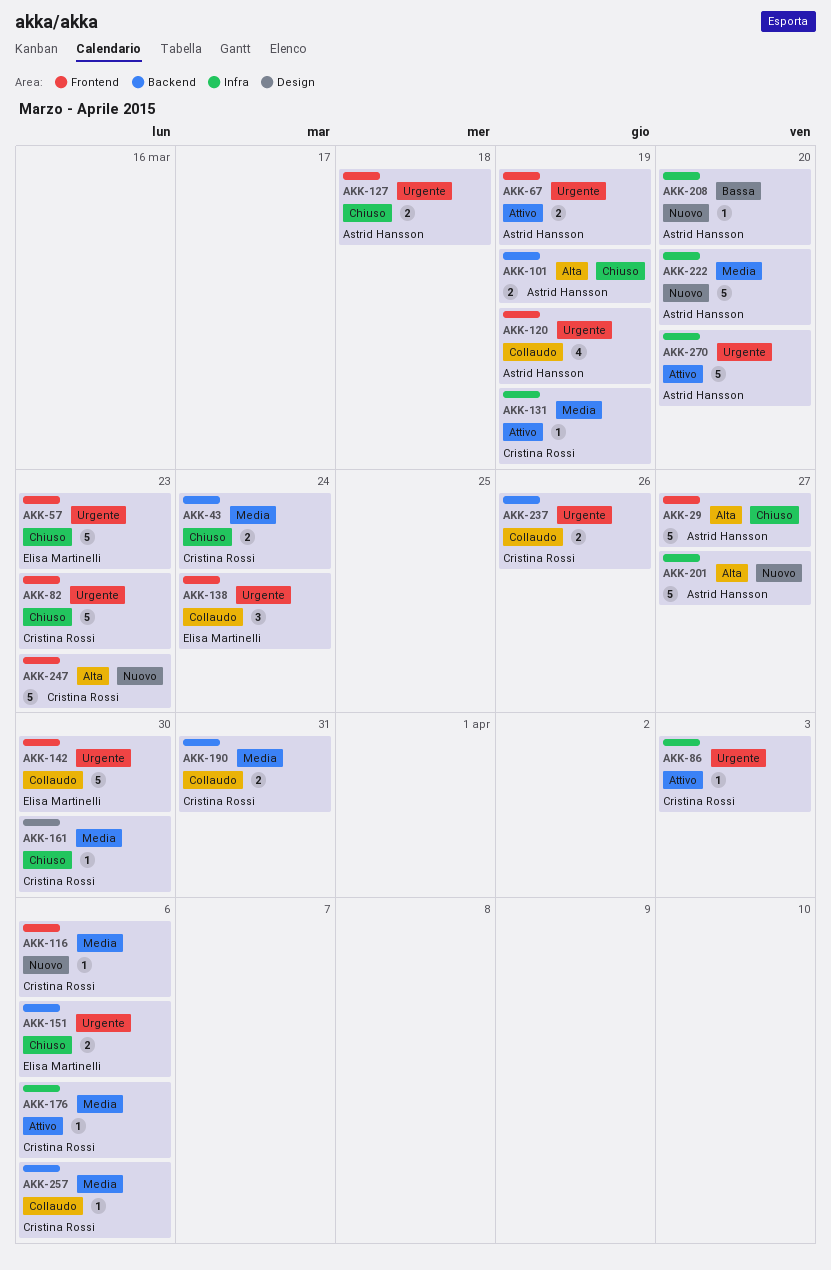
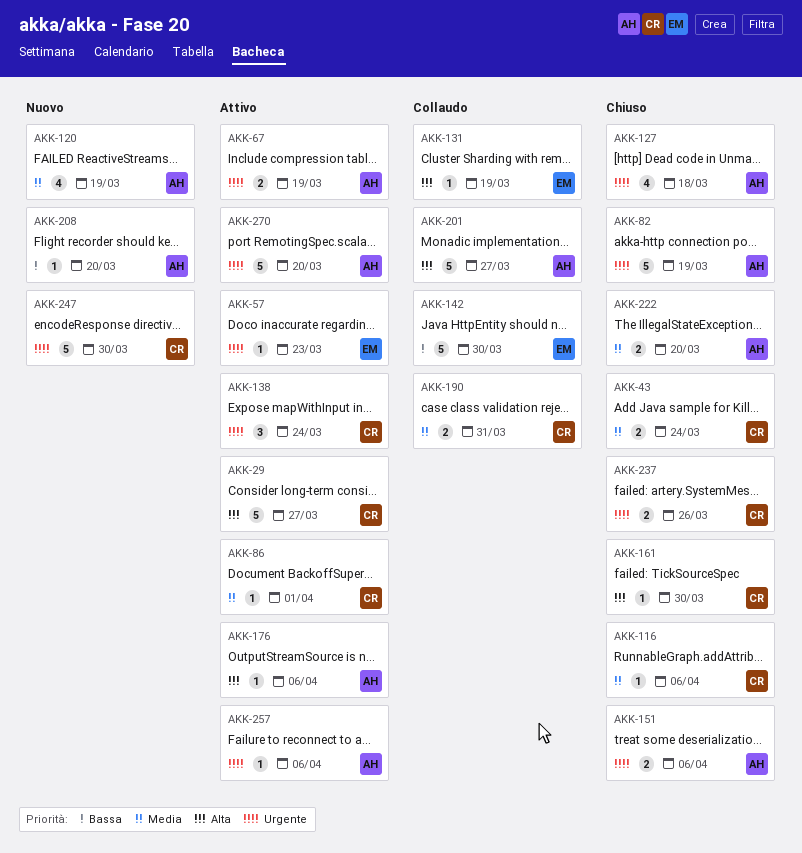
AKK-29, status: Chiuso -> Attivo
AKK-29, owner: Astrid Hansson -> Cristina Rossi
AKK-57, status: Chiuso -> Attivo
AKK-57, estimate: 5 -> 1
AKK-82, owner: Cristina Rossi -> Astrid Hansson
AKK-82, due: Mar 23 -> Mar 19
AKK-86, priority: Urgente -> Media
AKK-86, due: Apr 3 -> Apr 1
AKK-101: present -> none
AKK-116, status: Nuovo -> Chiuso
AKK-120, status: Collaudo -> Nuovo
AKK-120, priority: Urgente -> Media
AKK-127, estimate: 2 -> 4
AKK-131, status: Attivo -> Collaudo
AKK-131, owner: Cristina Rossi -> Elisa Martinelli
AKK-131, priority: Media -> Alta
AKK-138, status: Collaudo -> Attivo
AKK-138, owner: Elisa Martinelli -> Cristina Rossi
AKK-142, priority: Urgente -> Bassa
AKK-151, owner: Elisa Martinelli -> Astrid Hansson
AKK-161, priority: Media -> Alta
AKK-176, owner: Cristina Rossi -> Astrid Hansson
AKK-176, priority: Media -> Alta
AKK-201, status: Nuovo -> Collaudo
AKK-222, status: Nuovo -> Chiuso
AKK-222, estimate: 5 -> 2
AKK-237, status: Collaudo -> Chiuso
AKK-247, priority: Alta -> Urgente
AKK-247, due: Mar 23 -> Mar 30
AKK-257, status: Collaudo -> Attivo
AKK-257, owner: Cristina Rossi -> Astrid Hansson
AKK-257, priority: Media -> Urgente

